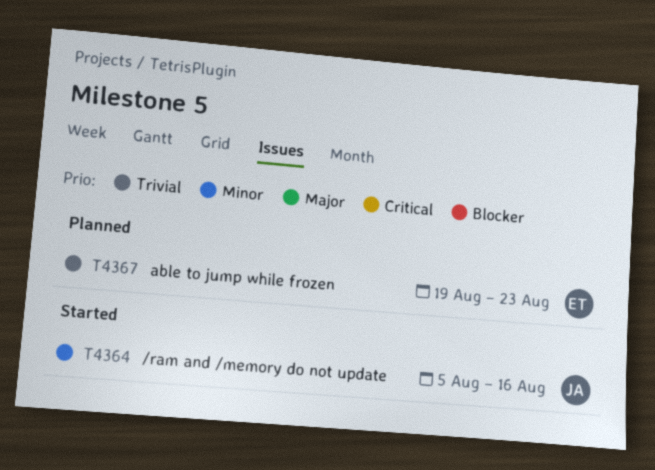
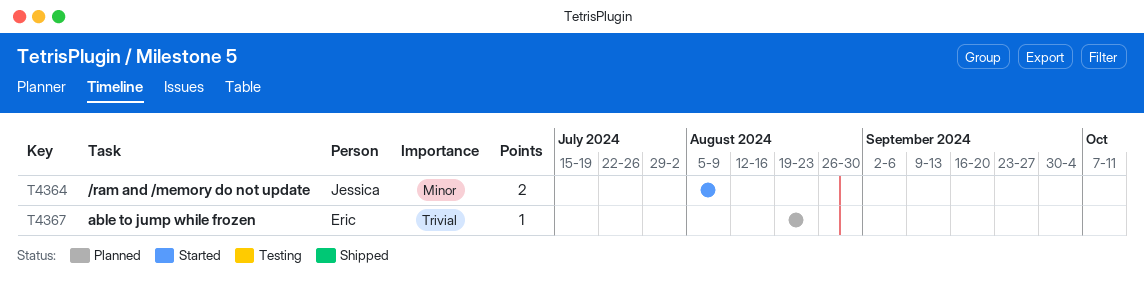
T4364, due: Aug 16 -> Aug 9

